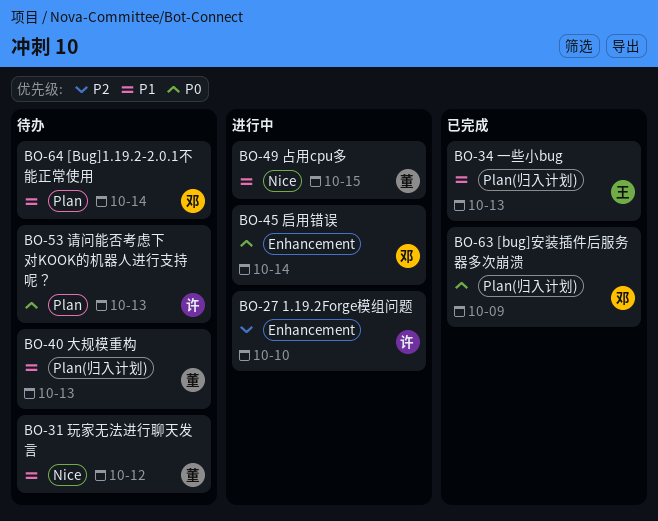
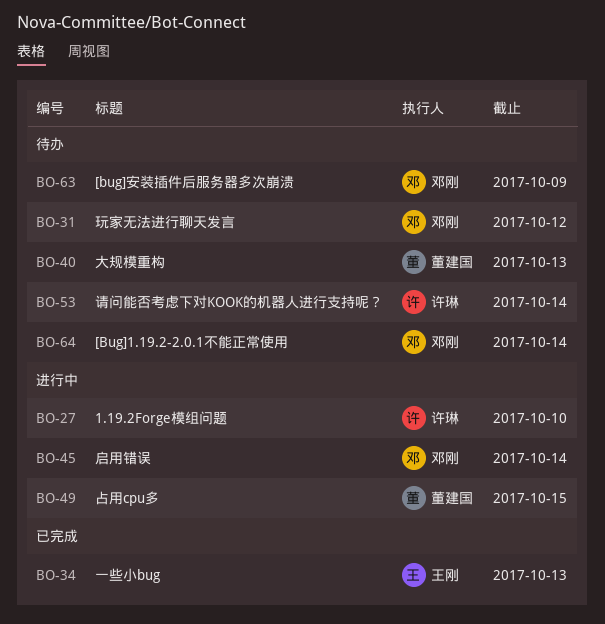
BO-31, owner: 董建国 -> 邓刚
BO-53, due: Oct 13 -> Oct 14
BO-63, status: 已完成 -> 待办

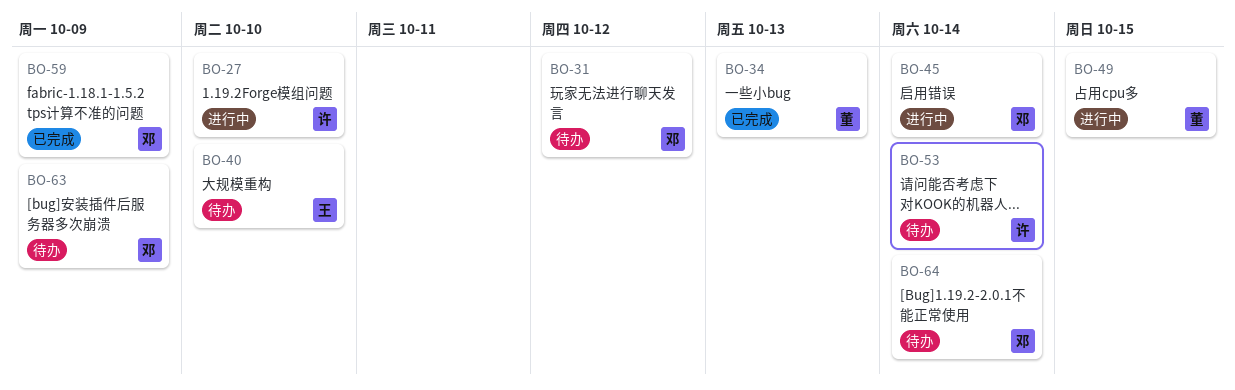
BO-34, owner: 王刚 -> 董建国
BO-40, owner: 董建国 -> 王刚
BO-40, due: Oct 13 -> Oct 10
BO-59: none -> present

